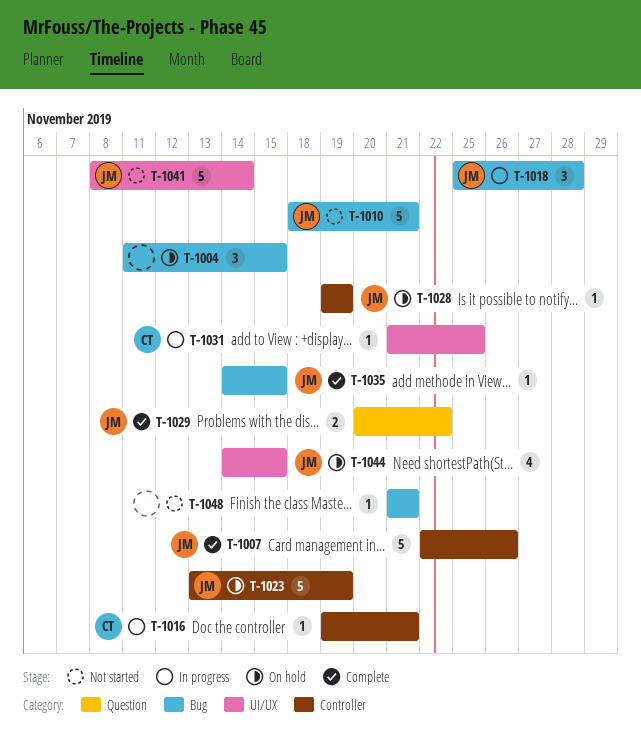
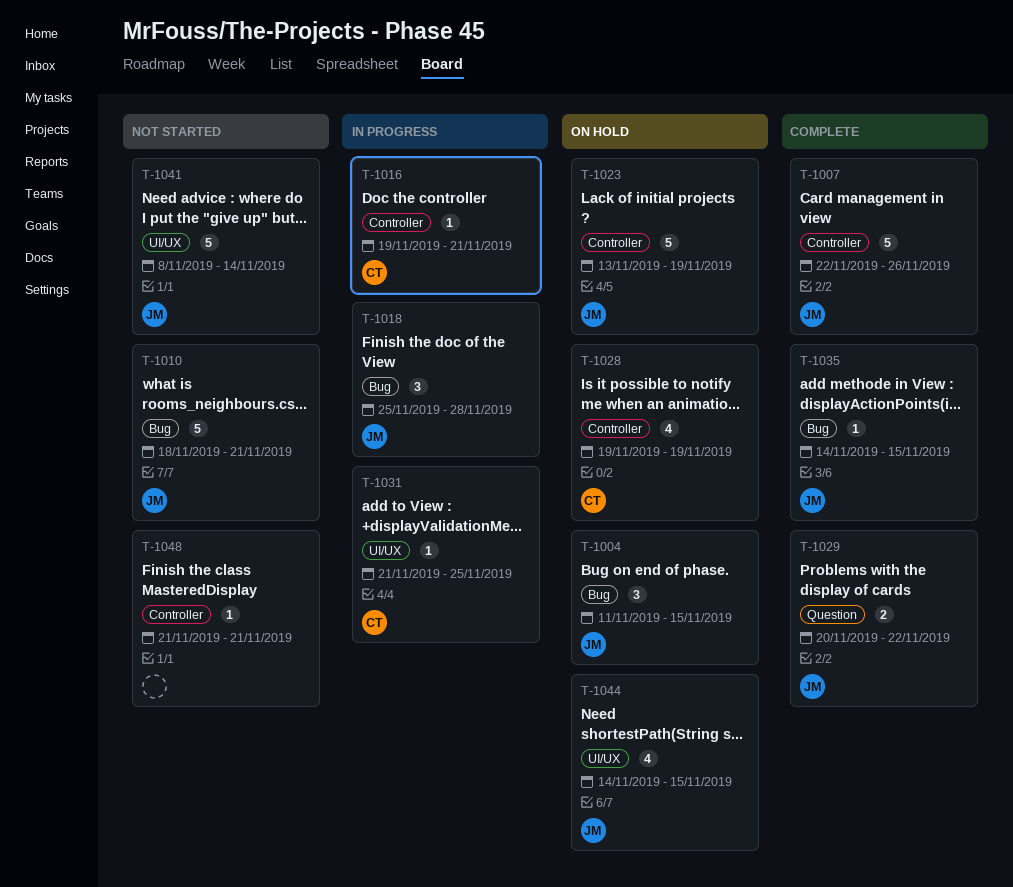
T-1004, owner: none -> JM
T-1028, owner: JM -> CT
T-1028, estimate: 1 -> 4
T-1048, label: Bug -> Controller

